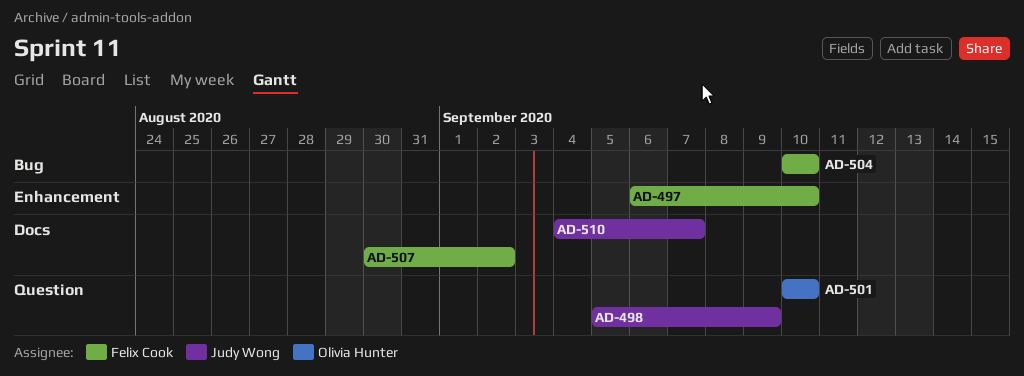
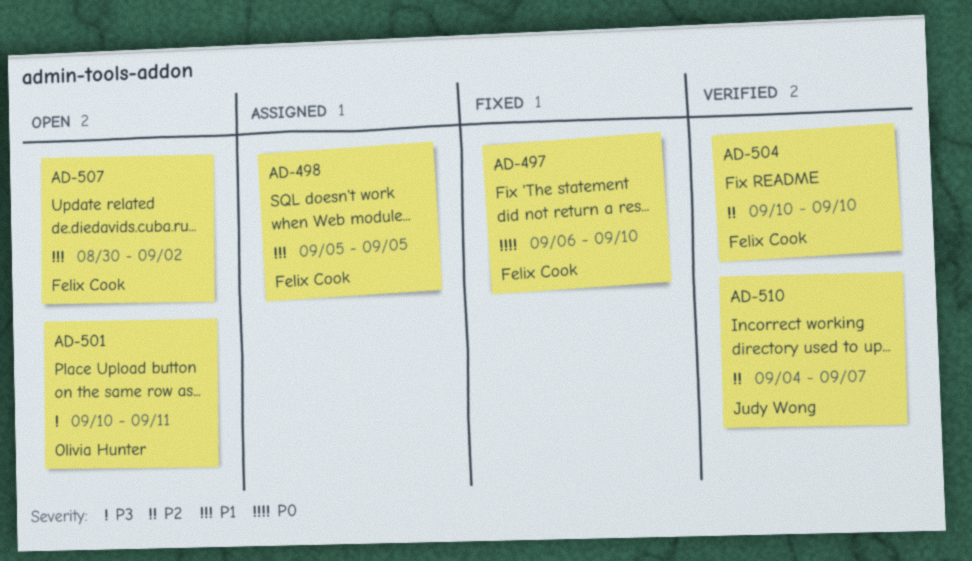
AD-498, owner: Judy Wong -> Felix Cook
AD-498, due: Sep 9 -> Sep 5
AD-501, due: Sep 10 -> Sep 11

